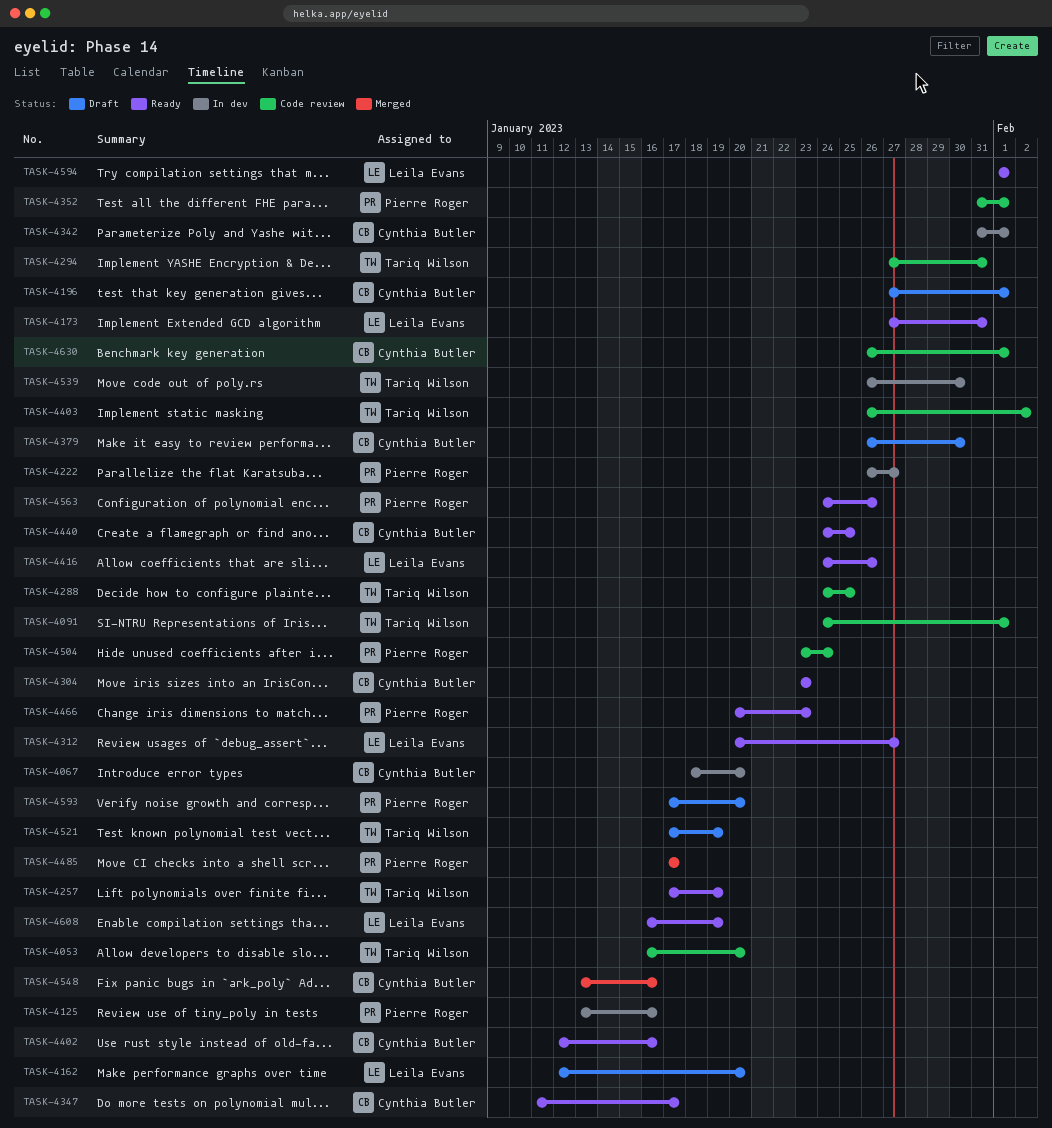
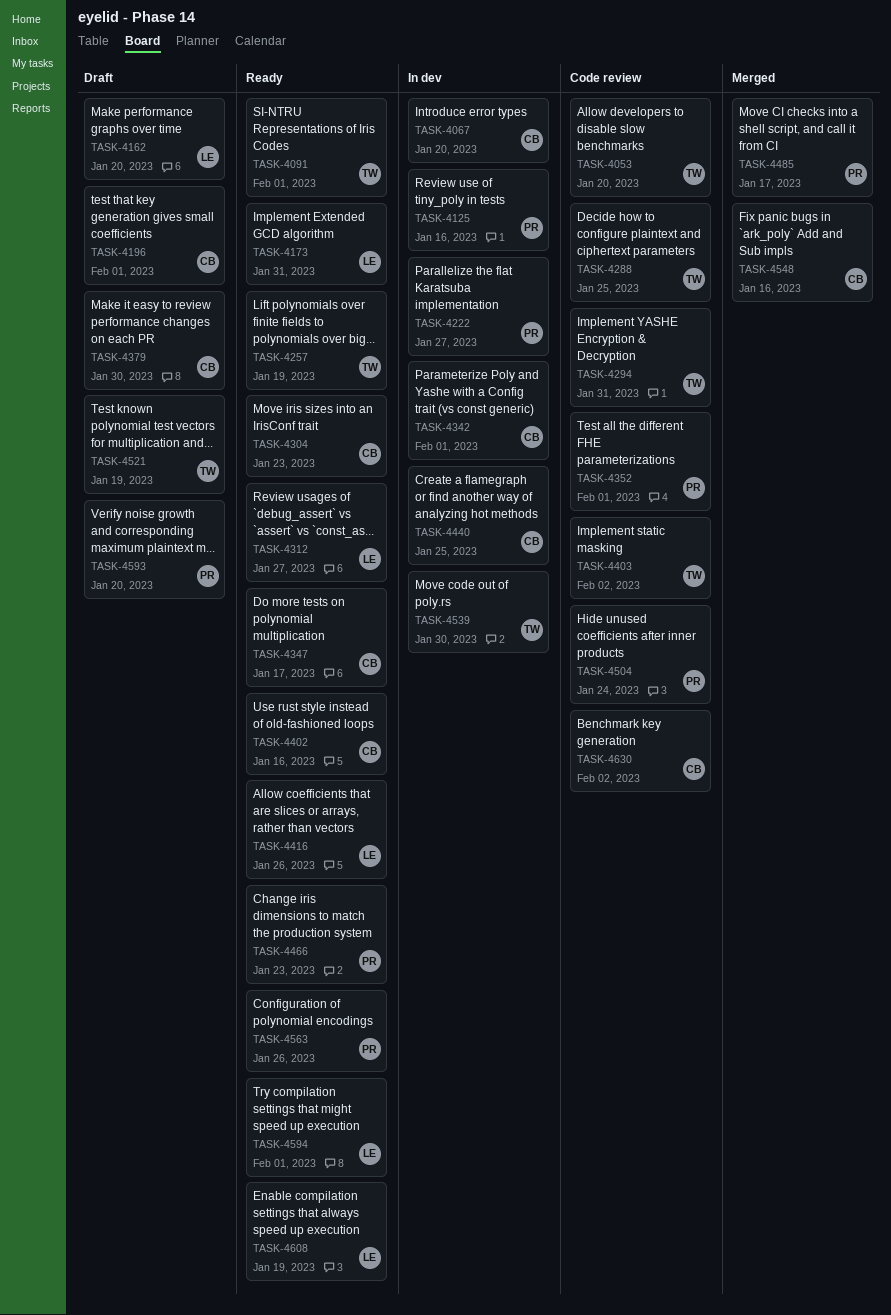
TASK-4091, status: Code review -> Ready
TASK-4440, status: Ready -> In dev
TASK-4630, due: Feb 1 -> Feb 2

